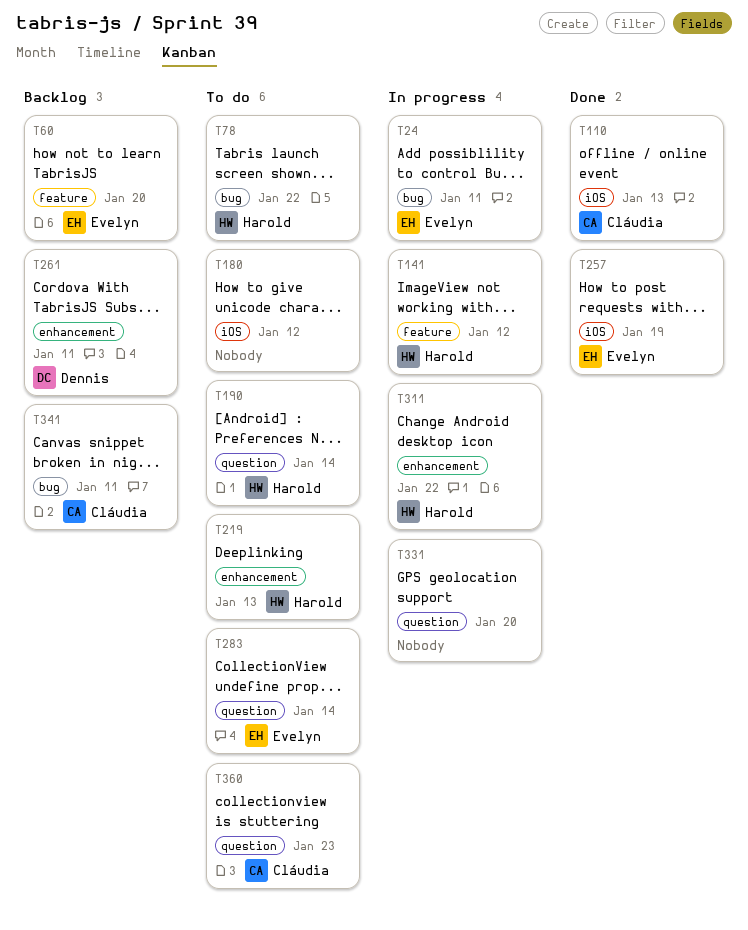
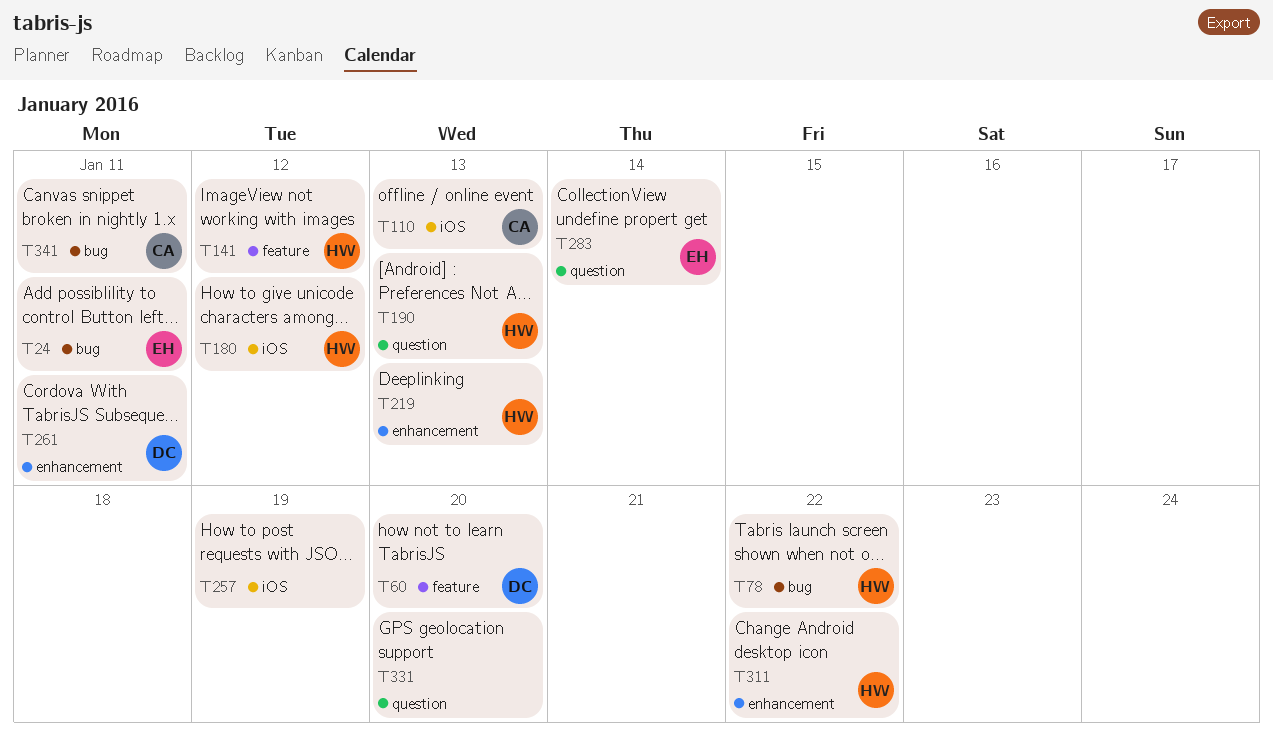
T60, owner: Evelyn -> Dennis
T180, owner: none -> Harold
T190, due: Jan 14 -> Jan 13
T257, owner: Evelyn -> none
T360: present -> none

